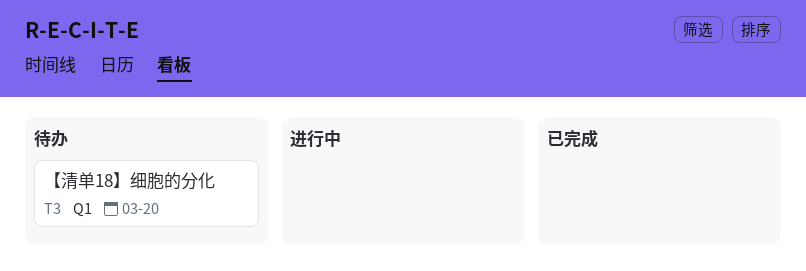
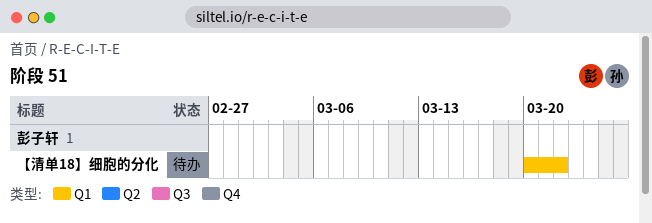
【清单18】细胞的分化, due: Mar 20 -> Mar 22

